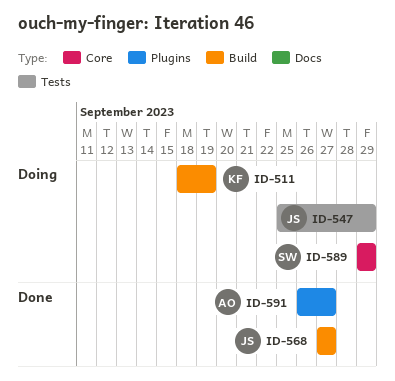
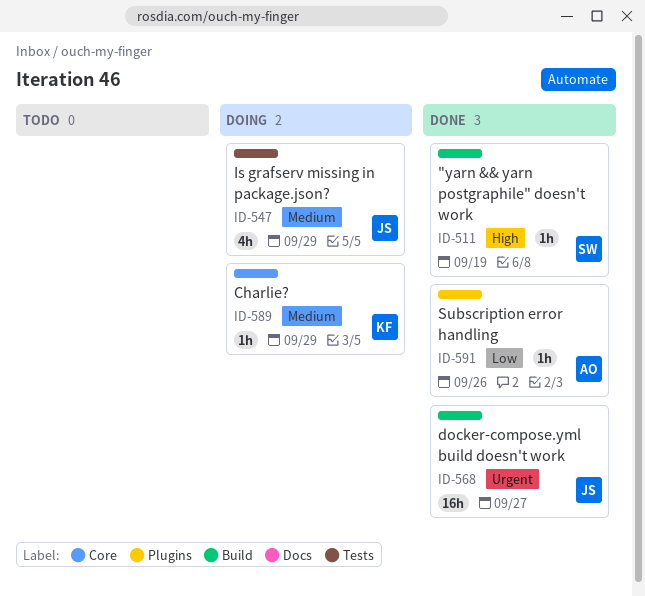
ID-511, status: Doing -> Done
ID-511, owner: KF -> SW
ID-589, owner: SW -> KF
ID-591, due: Sep 27 -> Sep 26

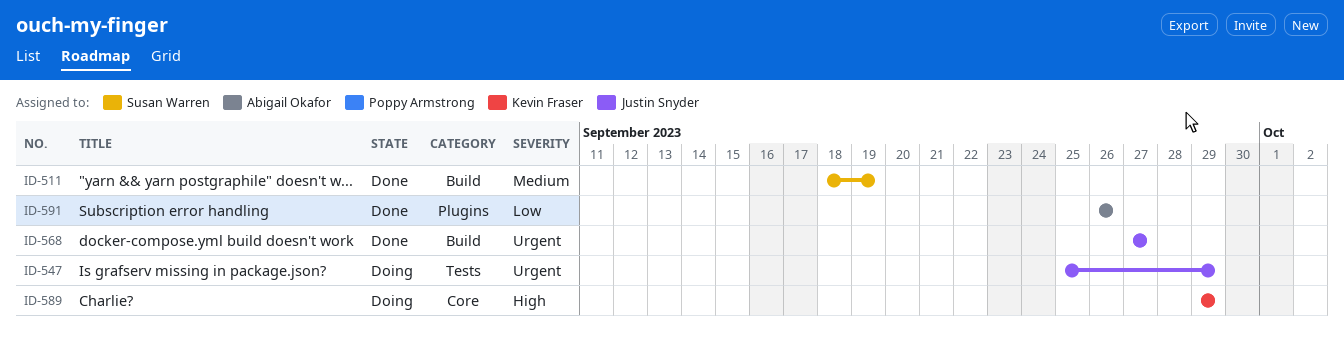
ID-511, priority: High -> Medium
ID-547, priority: Medium -> Urgent
ID-589, priority: Medium -> High

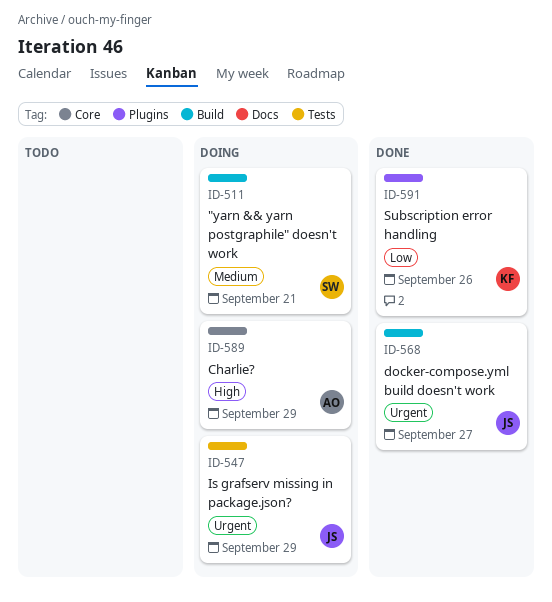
ID-511, status: Done -> Doing
ID-511, due: Sep 19 -> Sep 21
ID-589, owner: Kevin Fraser -> Abigail Okafor
ID-591, owner: Abigail Okafor -> Kevin Fraser

